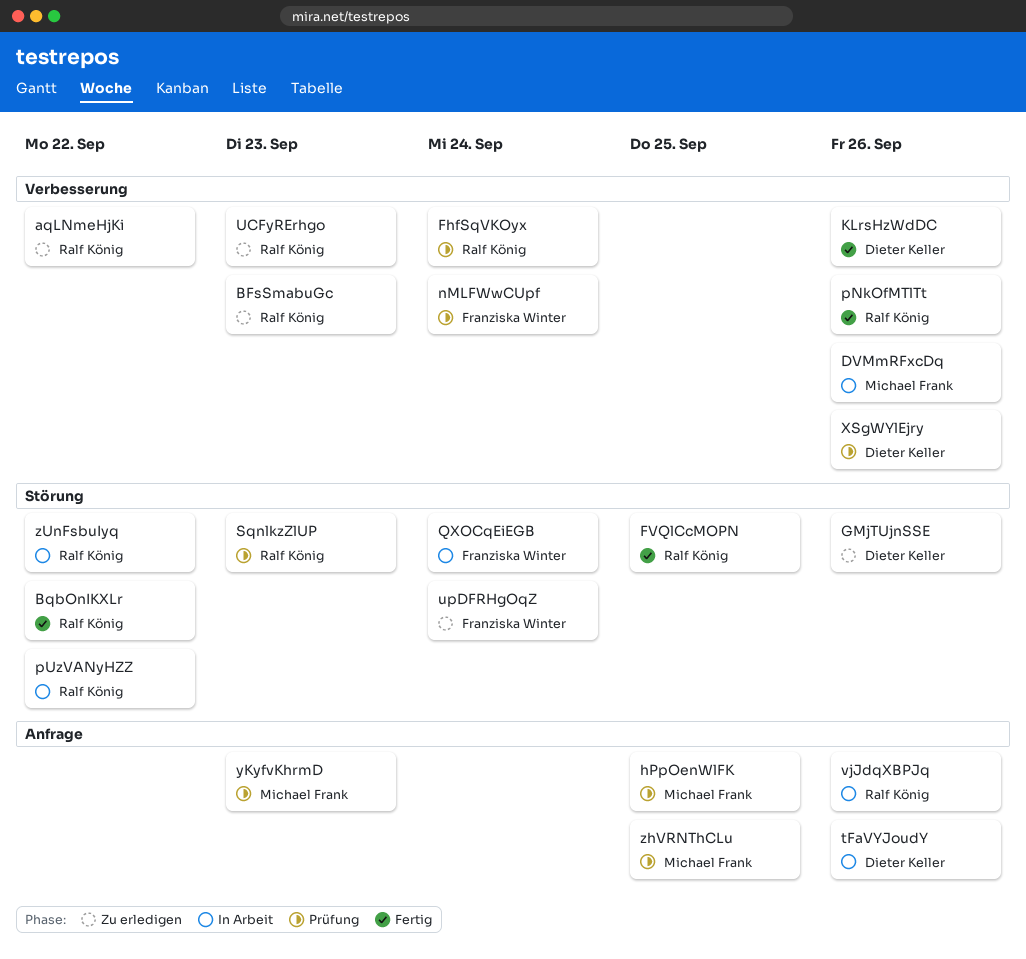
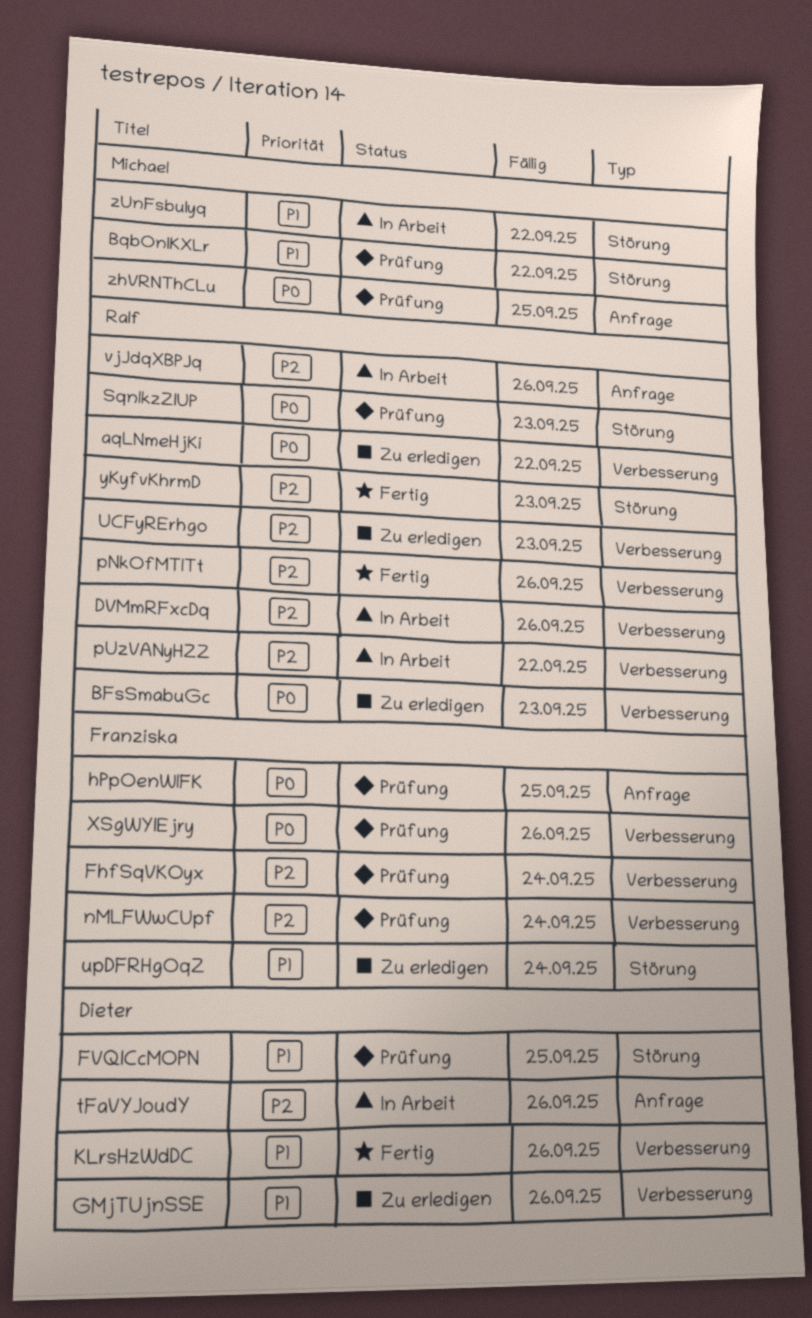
BqbOnIKXLr, status: Fertig -> Prüfung
BqbOnIKXLr, owner: Ralf König -> Michael Frank
DVMmRFxcDq, owner: Michael Frank -> Ralf König
FhfSqVKOyx, owner: Ralf König -> Franziska Winter
FVQlCcMOPN, status: Fertig -> Prüfung
FVQlCcMOPN, owner: Ralf König -> Dieter Keller
GMjTUjnSSE, label: Störung -> Verbesserung
hPpOenWlFK, owner: Michael Frank -> Franziska Winter
pUzVANyHZZ, label: Störung -> Verbesserung
QXOCqEiEGB: present -> none
XSgWYlEjry, owner: Dieter Keller -> Franziska Winter
yKyfvKhrmD, status: Prüfung -> Fertig
yKyfvKhrmD, owner: Michael Frank -> Ralf König
yKyfvKhrmD, label: Anfrage -> Störung
zUnFsbuIyq, owner: Ralf König -> Michael Frank

